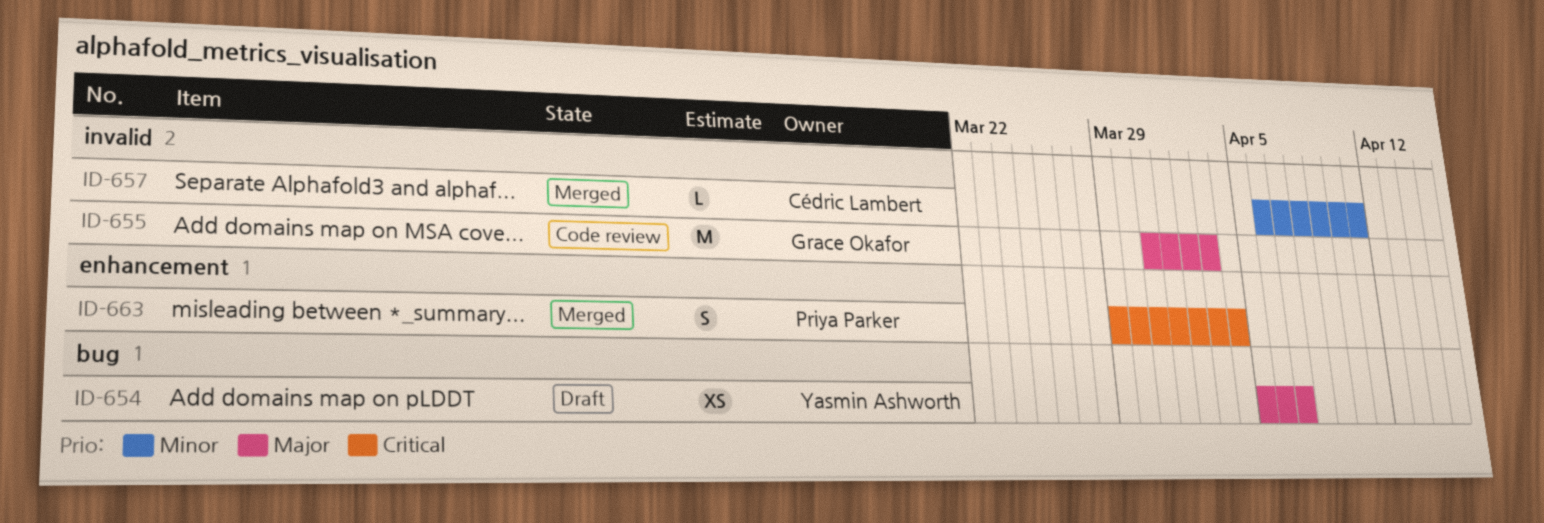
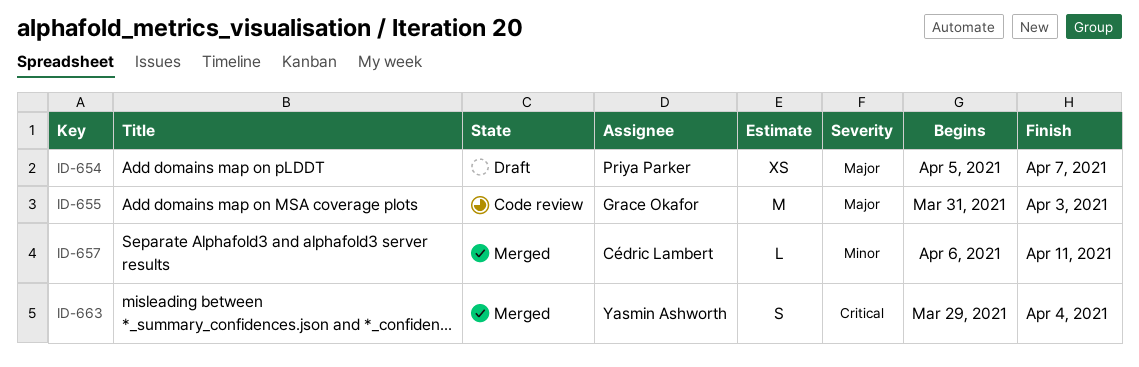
ID-654, owner: Yasmin Ashworth -> Priya Parker
ID-663, owner: Priya Parker -> Yasmin Ashworth

